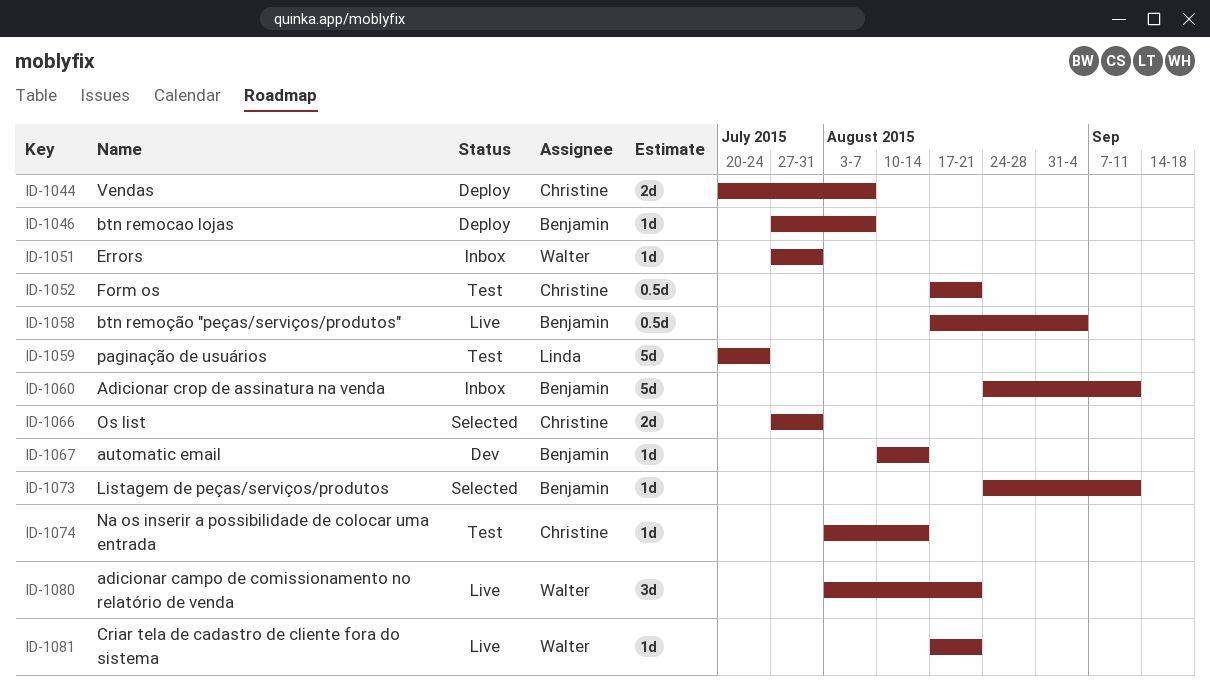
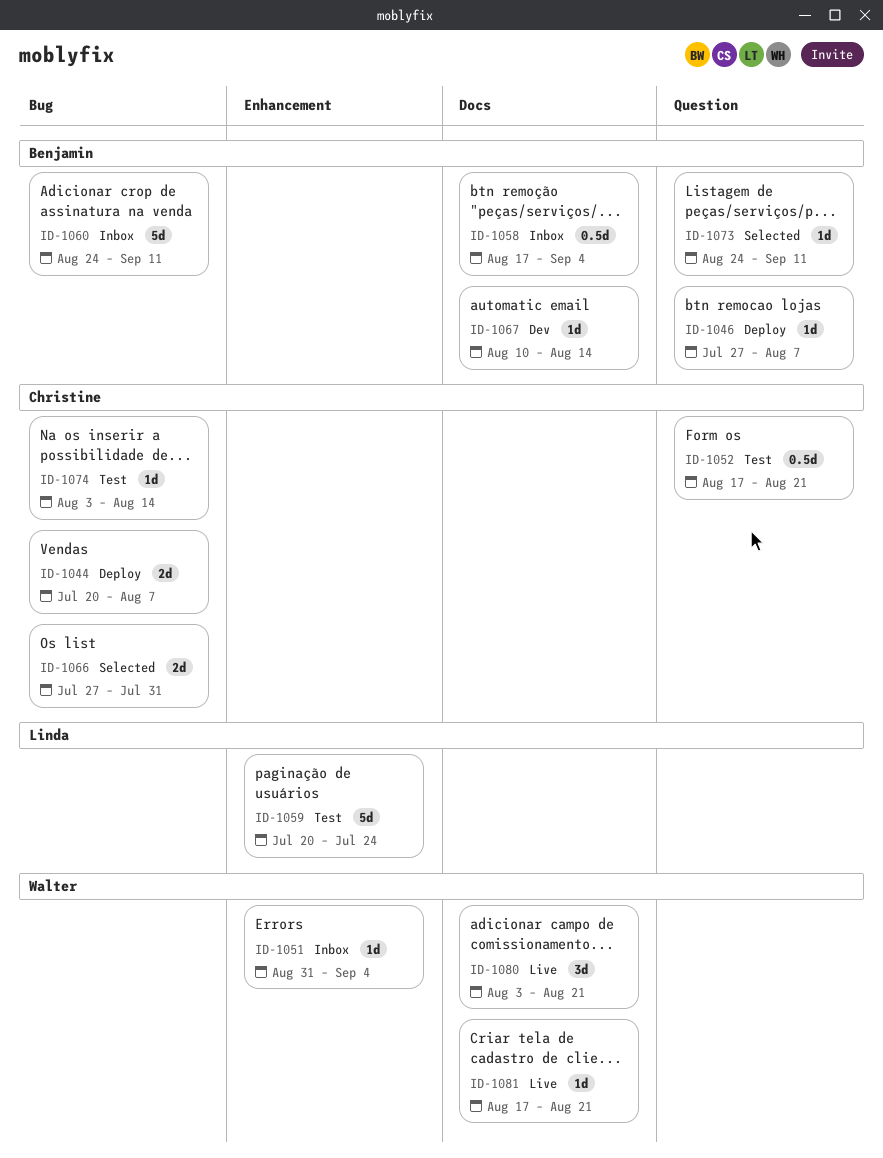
ID-1051, start: Jul 27 -> Aug 31
ID-1051, due: Jul 31 -> Sep 4
ID-1058, status: Live -> Inbox

